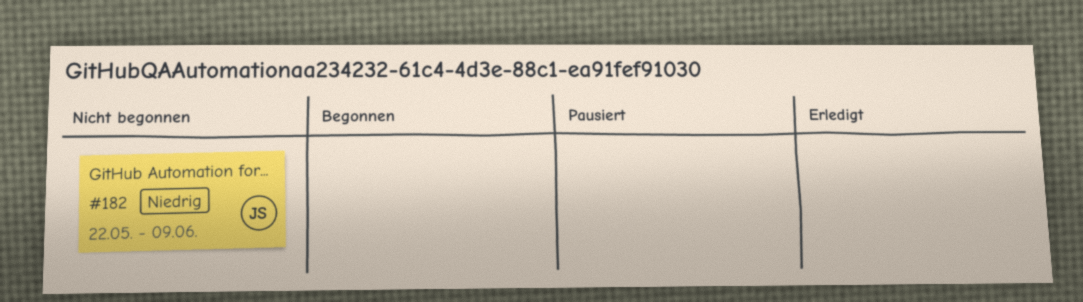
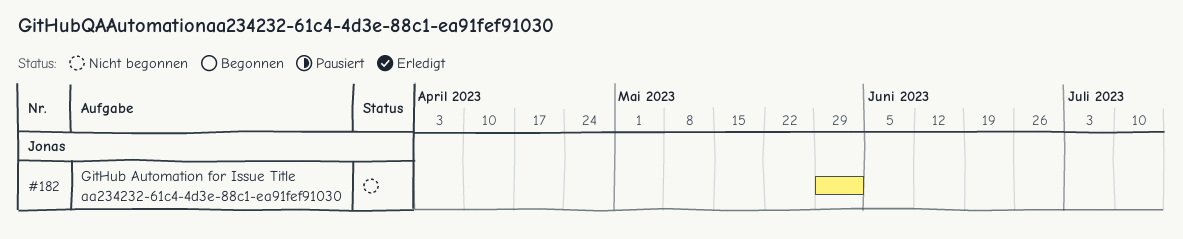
#182, start: May 22 -> May 29
#182, due: Jun 9 -> Jun 2

